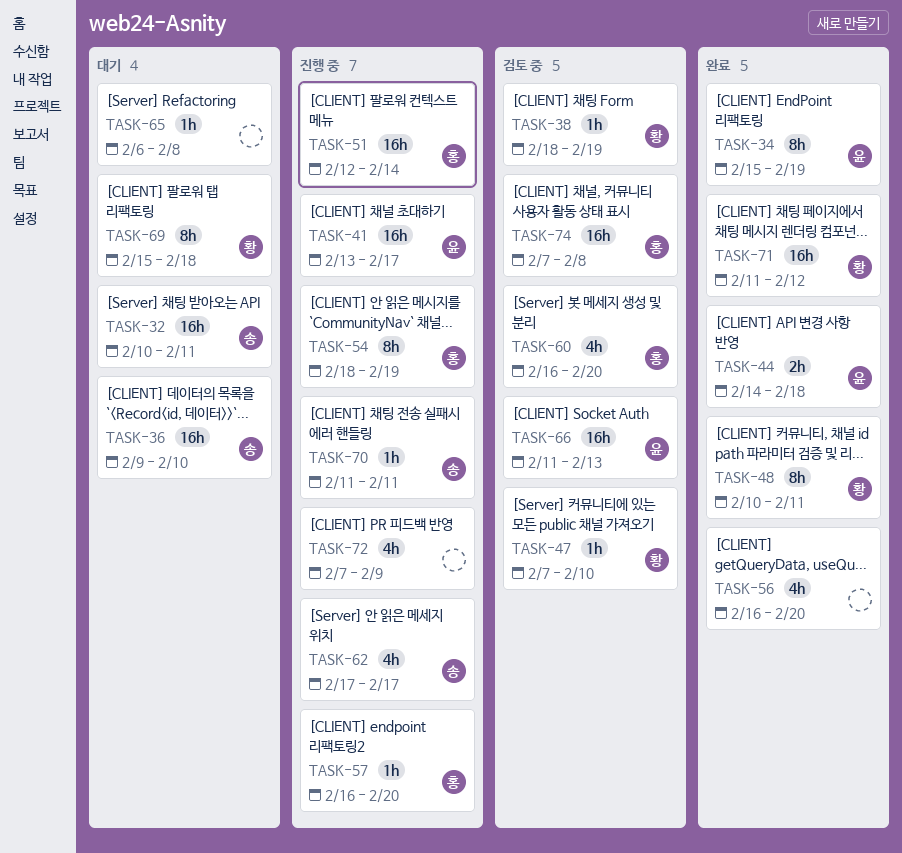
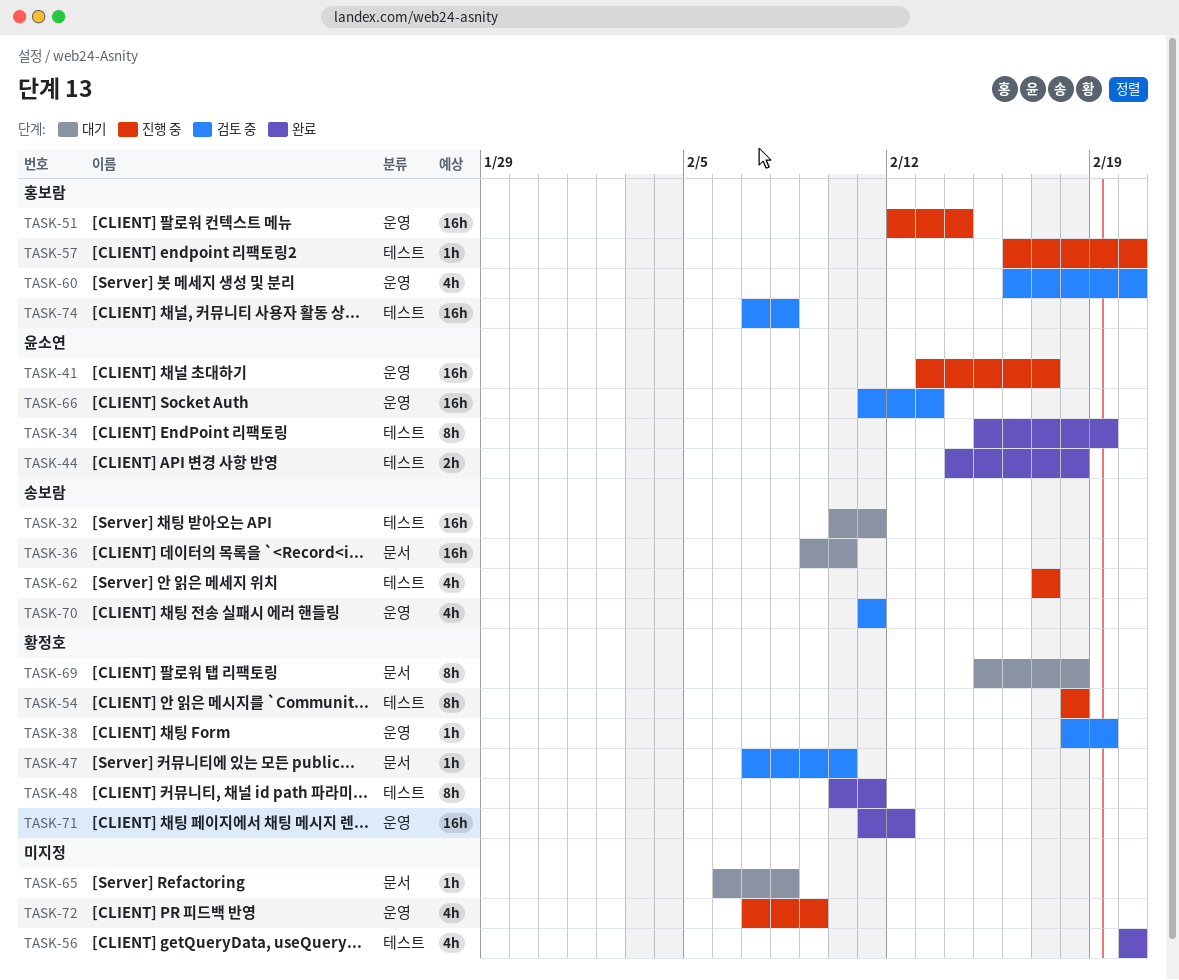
TASK-54, owner: 홍보람 -> 황정호
TASK-54, due: Feb 19 -> Feb 18
TASK-56, start: Feb 16 -> Feb 20
TASK-70, status: 진행 중 -> 검토 중
TASK-70, estimate: 1h -> 4h

